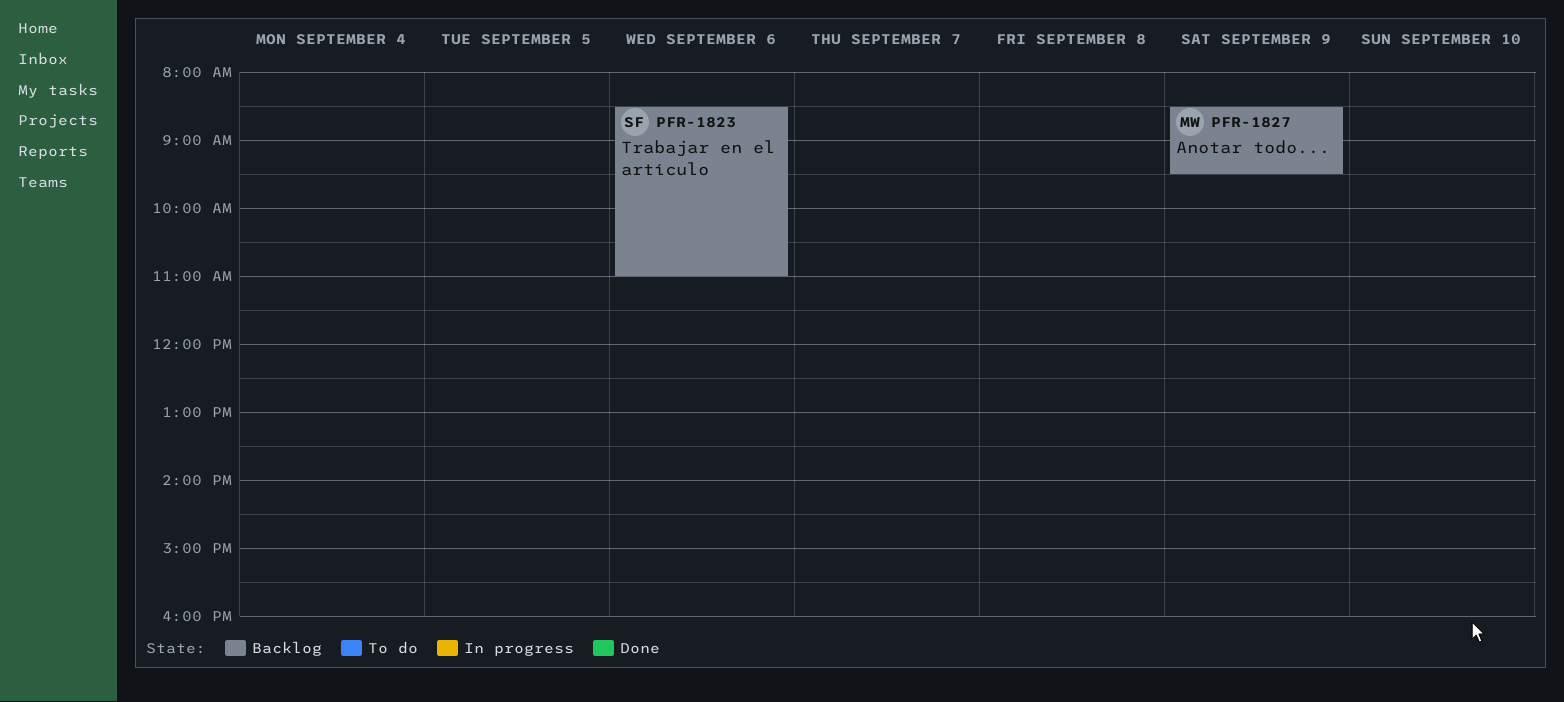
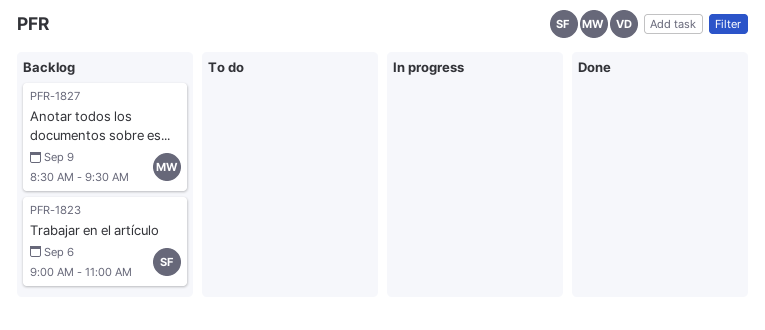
PFR-1823, begins: 08:30 -> 09:00

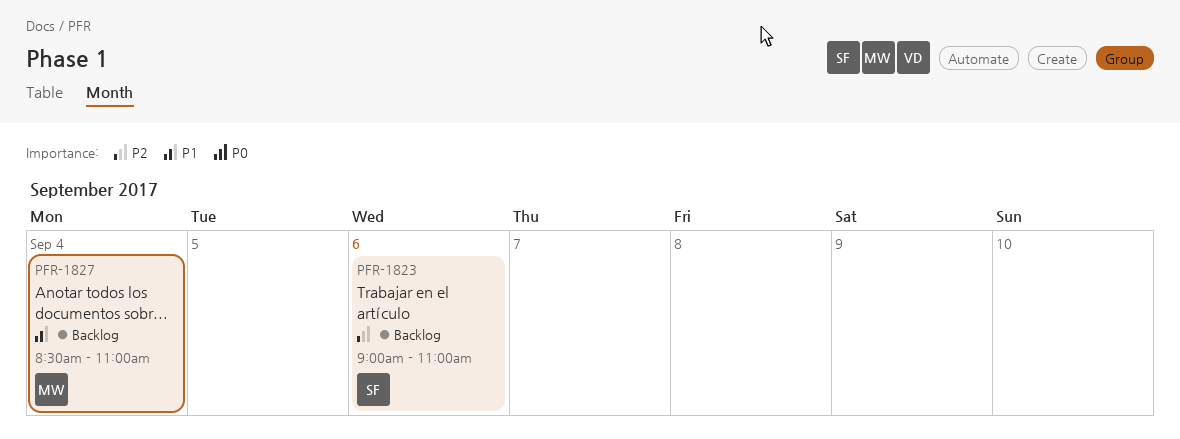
PFR-1827, day: Sep 9 -> Sep 4
PFR-1827, ends: 09:30 -> 11:00

